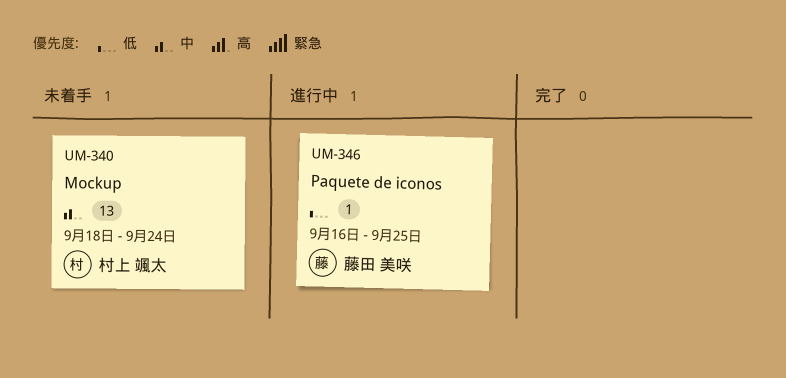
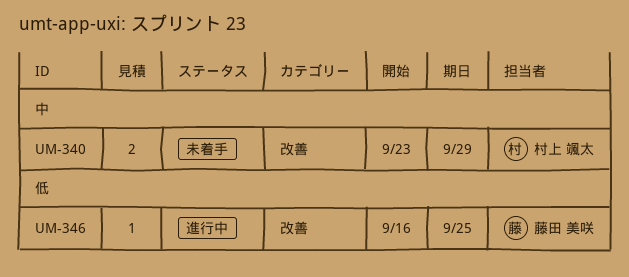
UM-340, estimate: 13 -> 2
UM-340, start: Sep 18 -> Sep 23
UM-340, due: Sep 24 -> Sep 29

